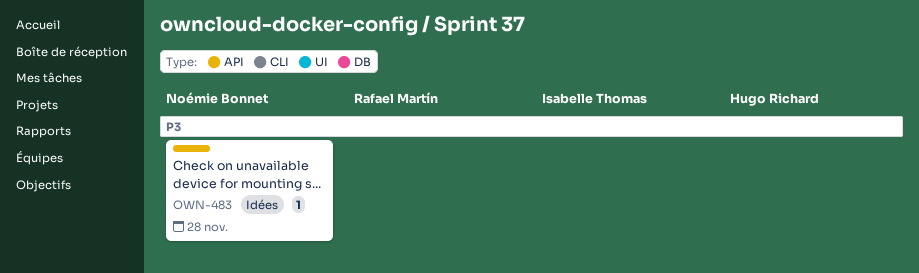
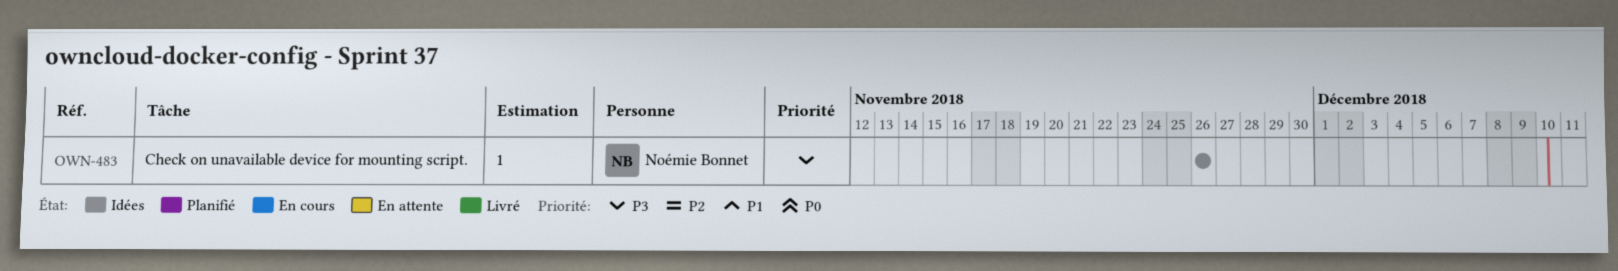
OWN-483, due: Nov 28 -> Nov 26

